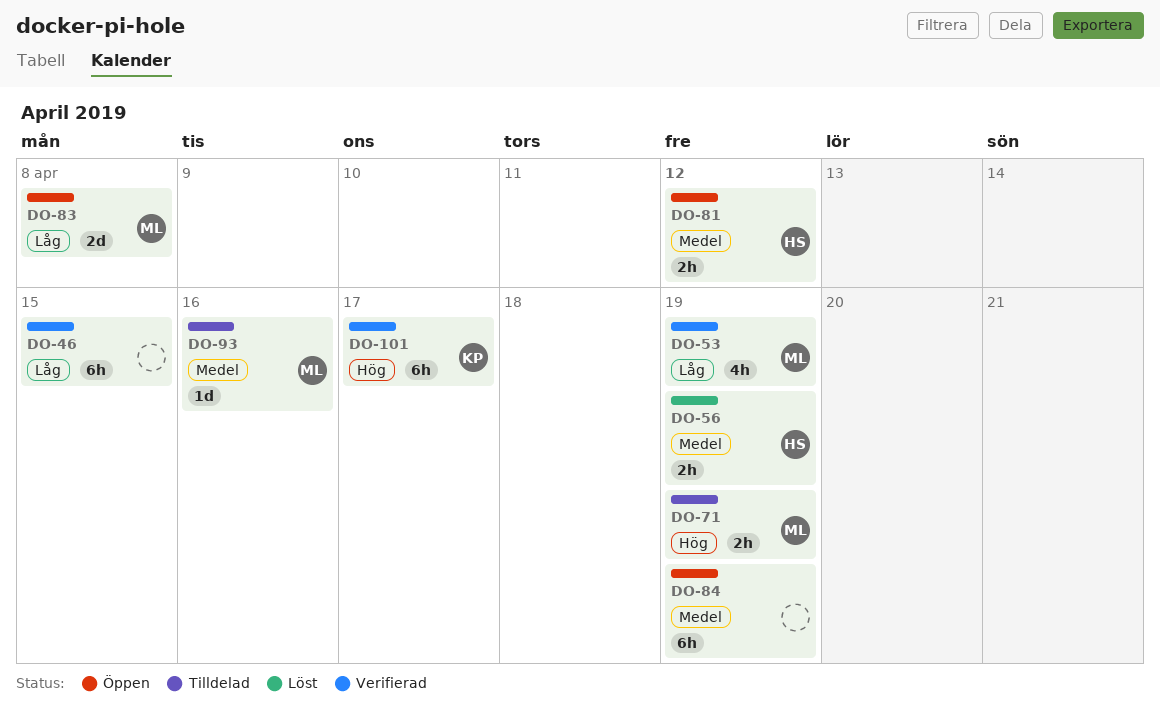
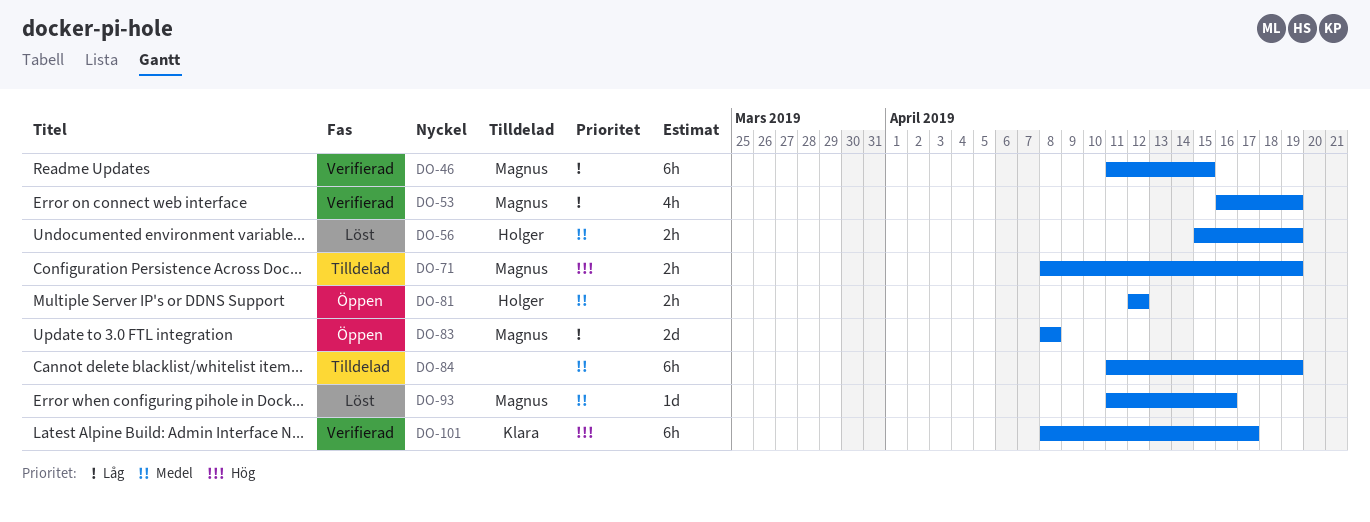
DO-46, owner: none -> Magnus
DO-84, status: Öppen -> Tilldelad
DO-93, status: Tilldelad -> Löst

